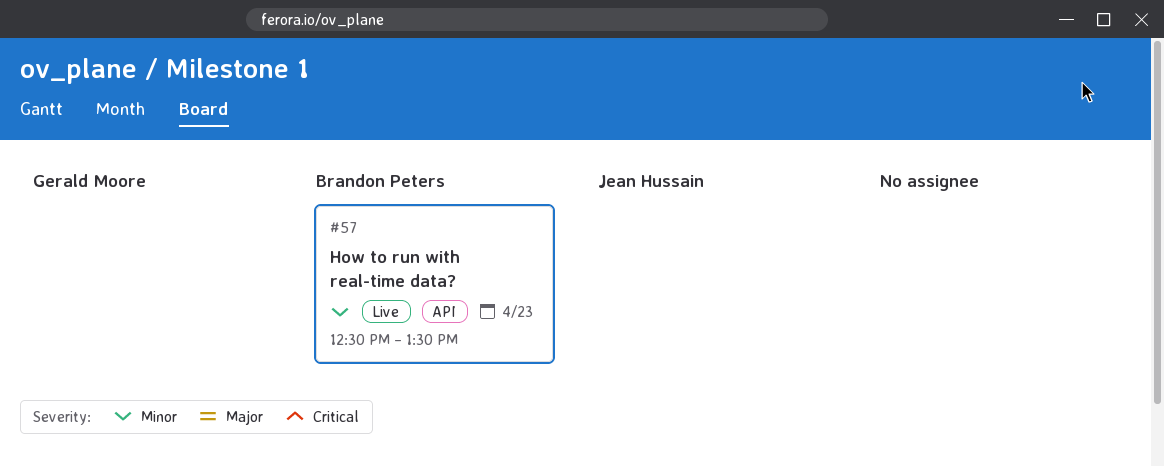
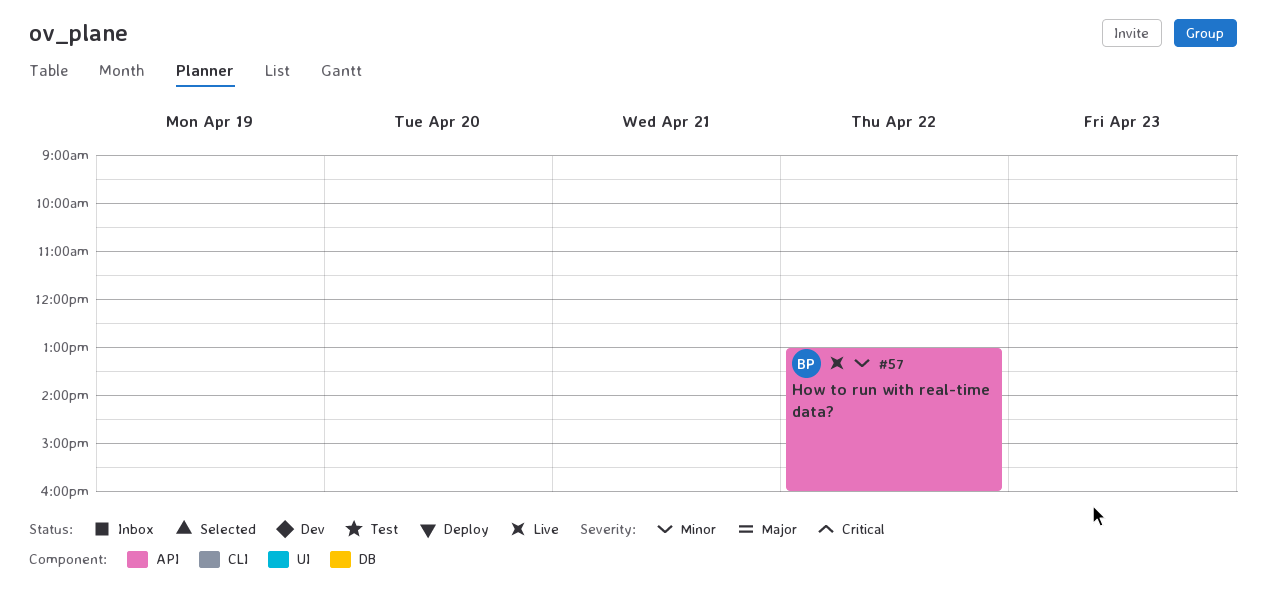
#57, day: Apr 23 -> Apr 22
#57, begins: 12:30 -> 13:00
#57, ends: 13:30 -> 16:00

